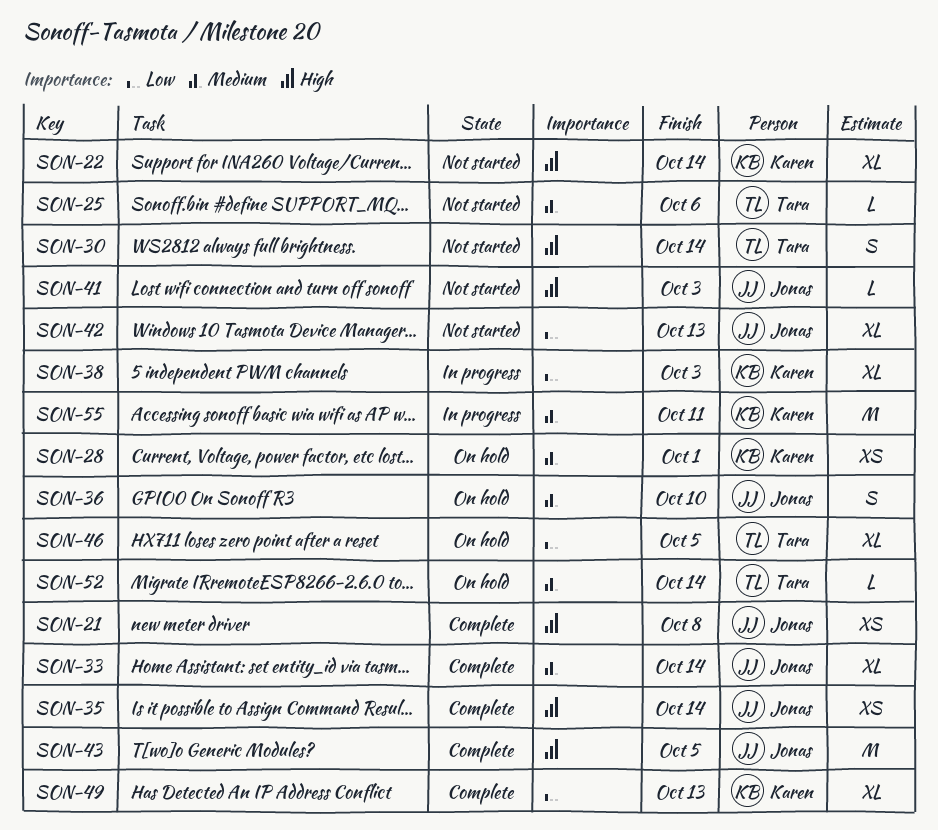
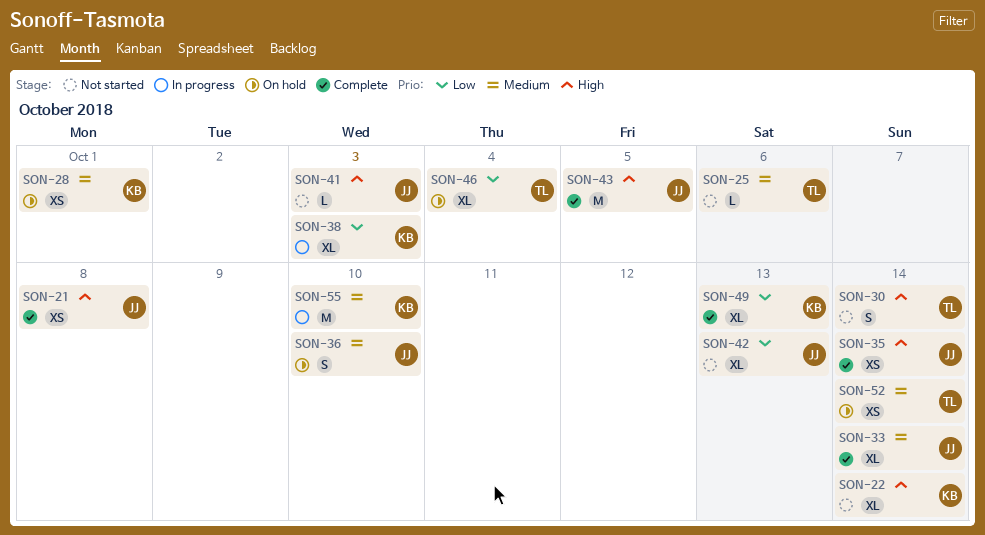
SON-46, due: Oct 5 -> Oct 4
SON-52, estimate: L -> XS
SON-55, due: Oct 11 -> Oct 10

